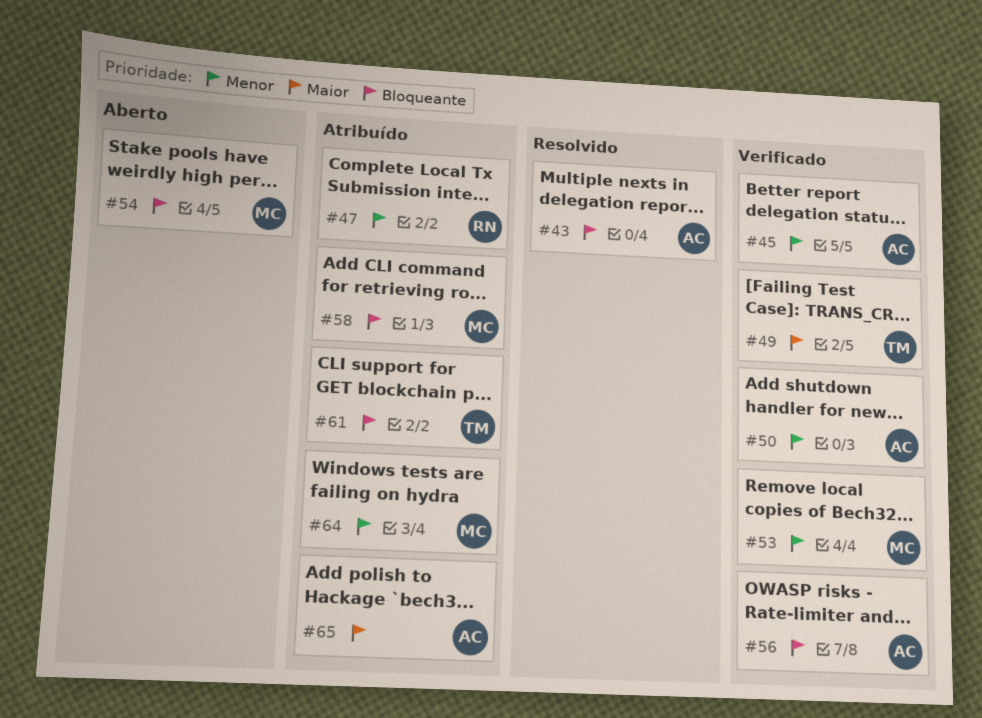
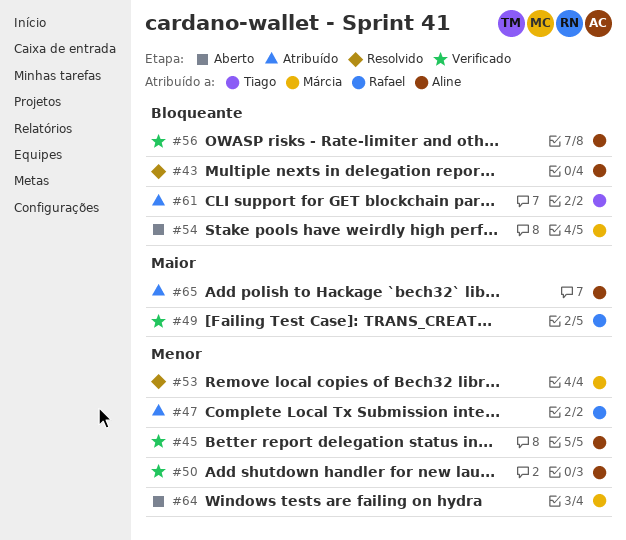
#49, owner: Tiago -> Rafael
#53, status: Verificado -> Resolvido
#58: present -> none
#64, status: Atribuído -> Aberto

